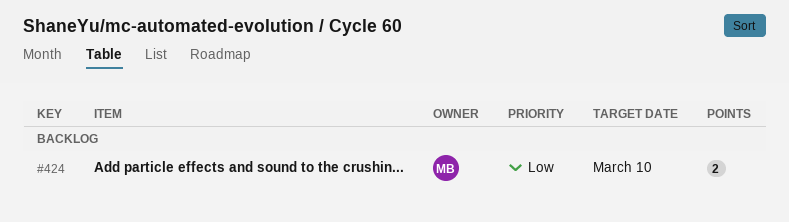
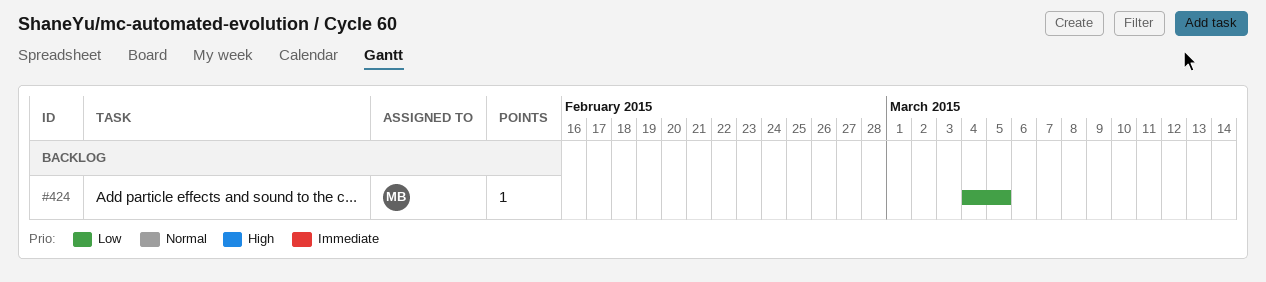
#424, estimate: 2 -> 1
#424, due: Mar 10 -> Mar 5

